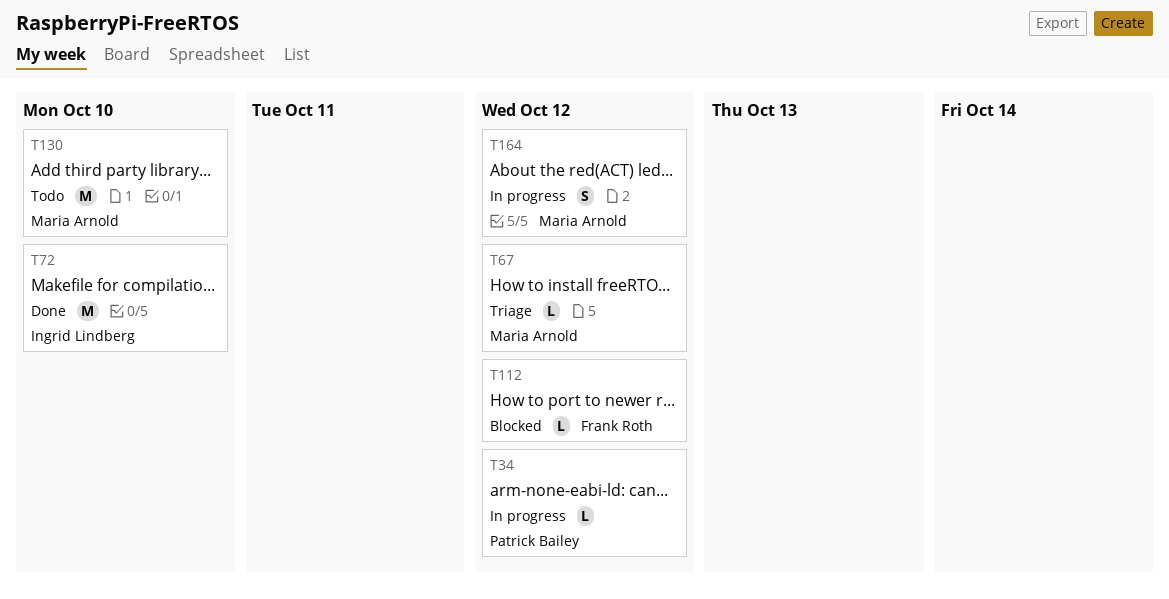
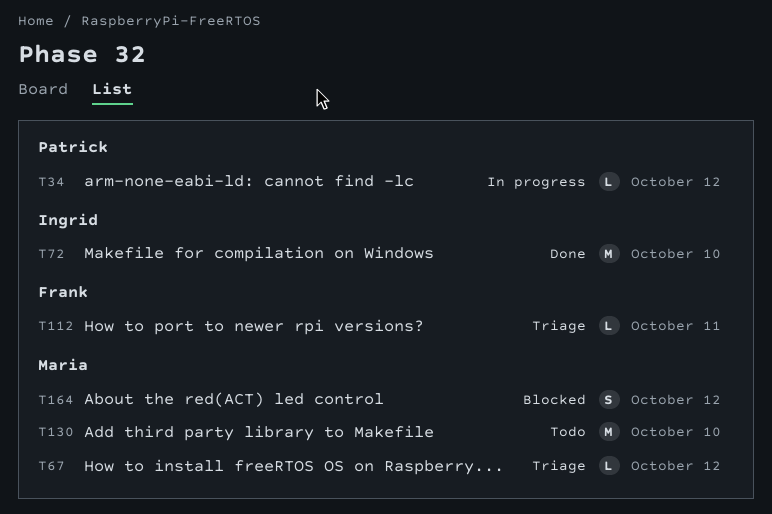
T112, status: Blocked -> Triage
T112, due: Oct 12 -> Oct 11
T164, status: In progress -> Blocked

